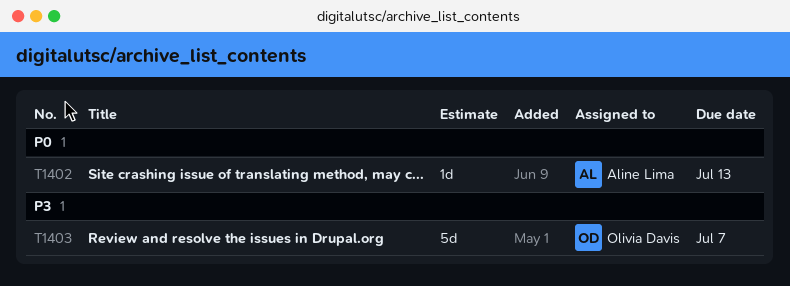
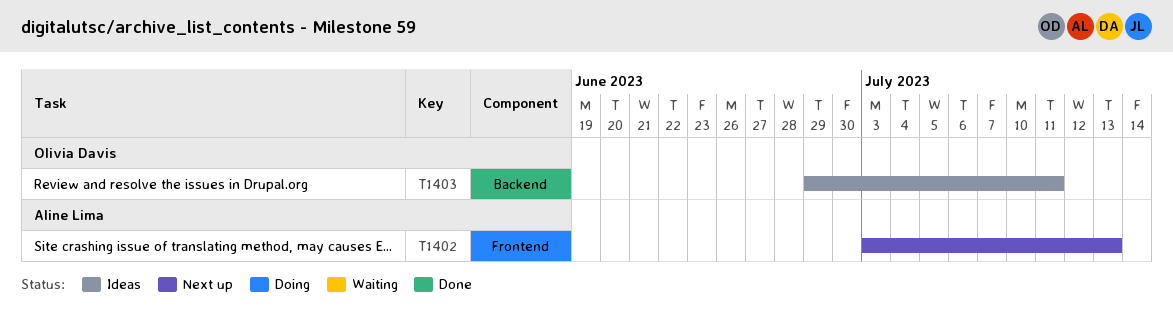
T1403, due: Jul 7 -> Jul 11

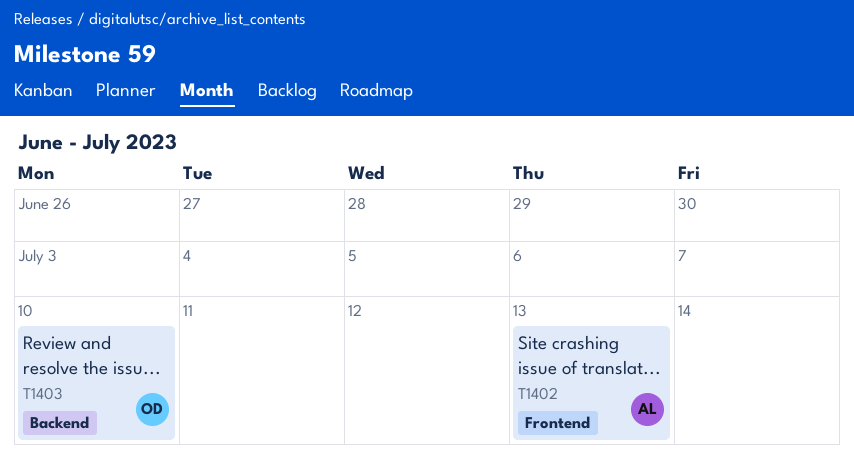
T1403, due: Jul 11 -> Jul 10

